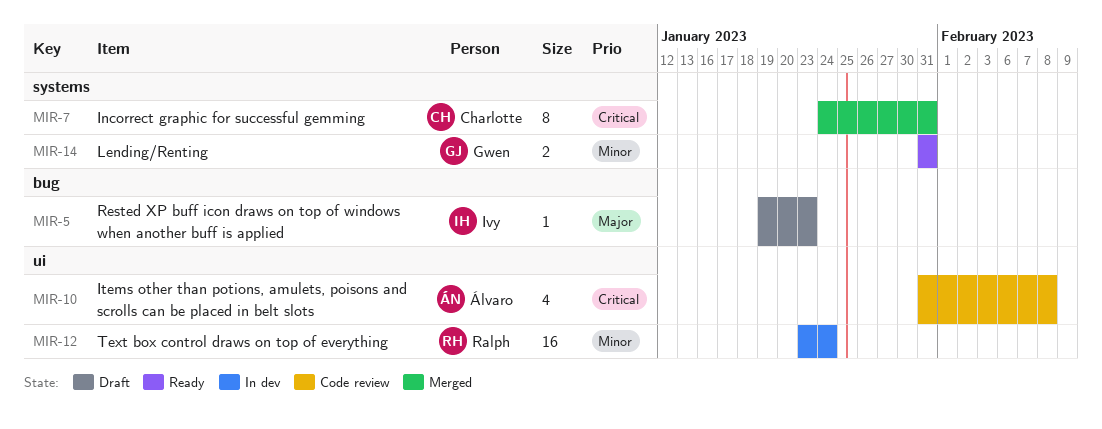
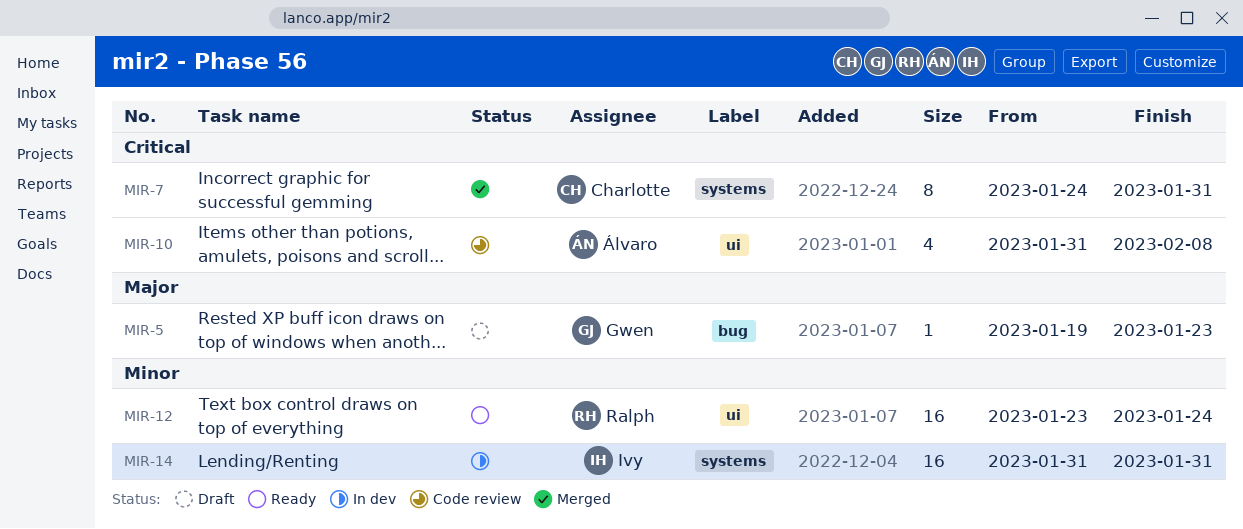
MIR-5, owner: Ivy -> Gwen
MIR-12, status: In dev -> Ready
MIR-14, status: Ready -> In dev
MIR-14, owner: Gwen -> Ivy
MIR-14, estimate: 2 -> 16

